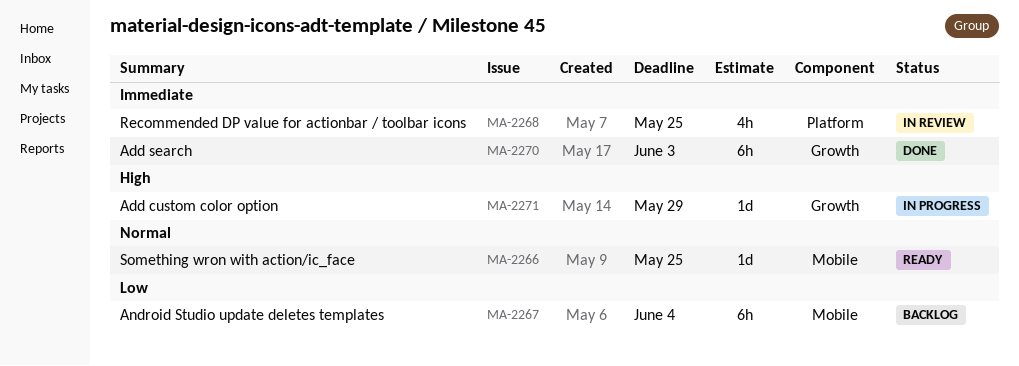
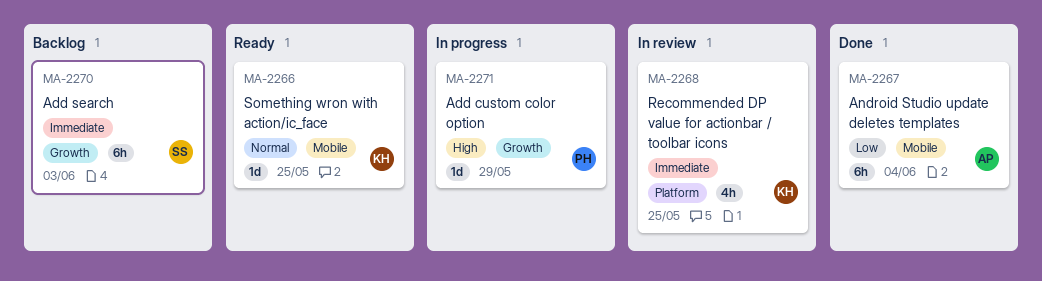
MA-2267, status: Backlog -> Done
MA-2270, status: Done -> Backlog

